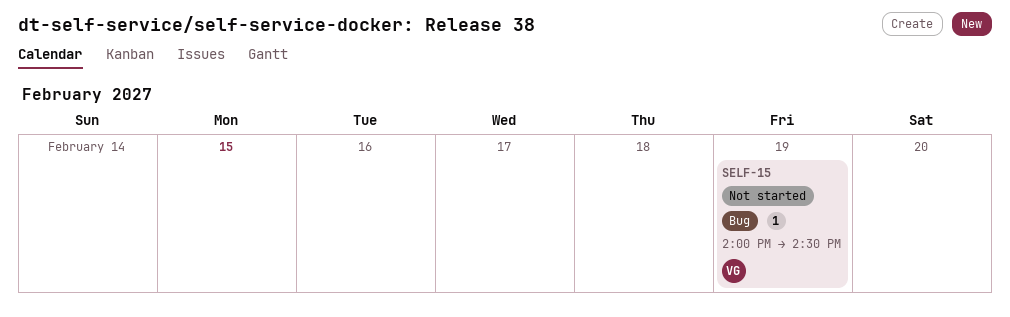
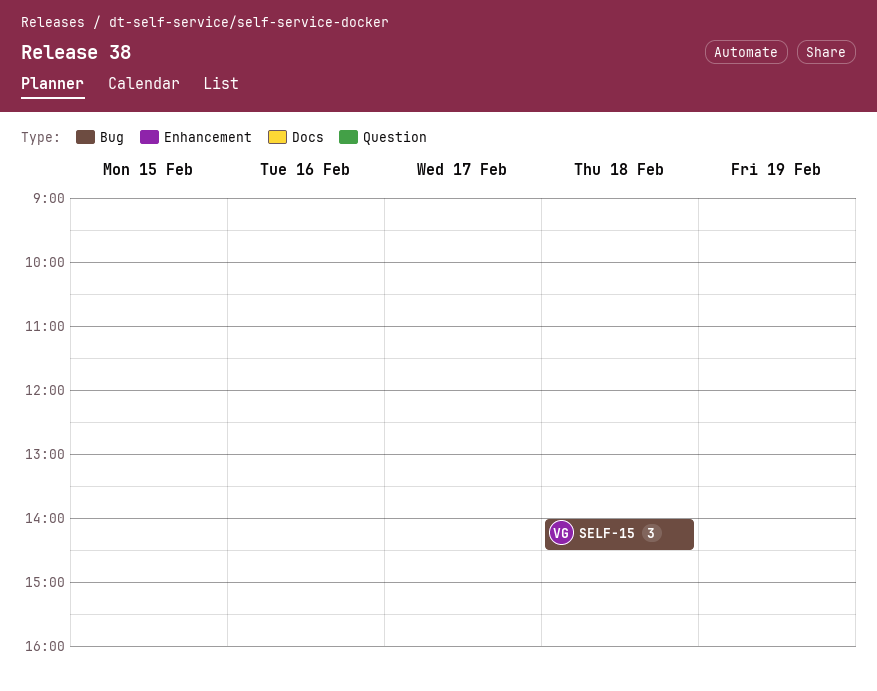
SELF-15, estimate: 1 -> 3
SELF-15, day: Feb 19 -> Feb 18

